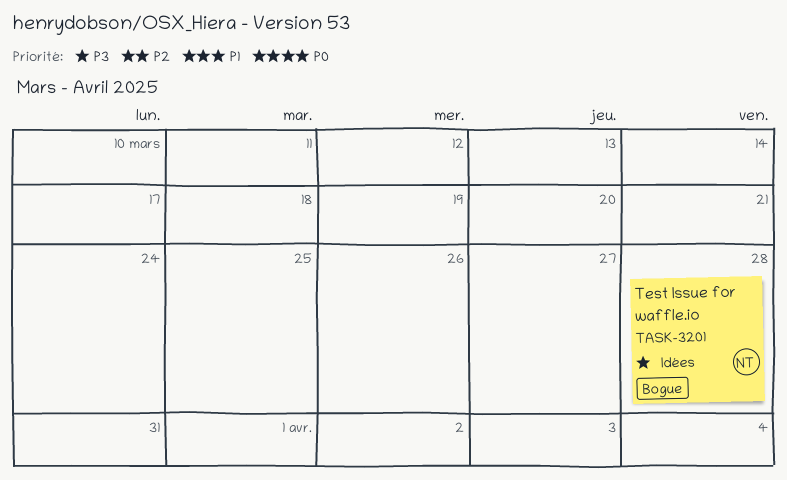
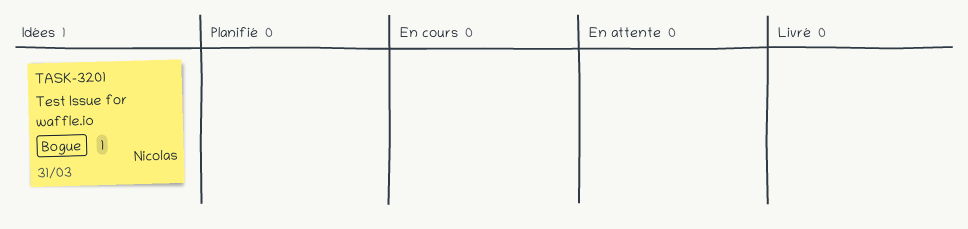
TASK-3201, due: Mar 28 -> Mar 31

